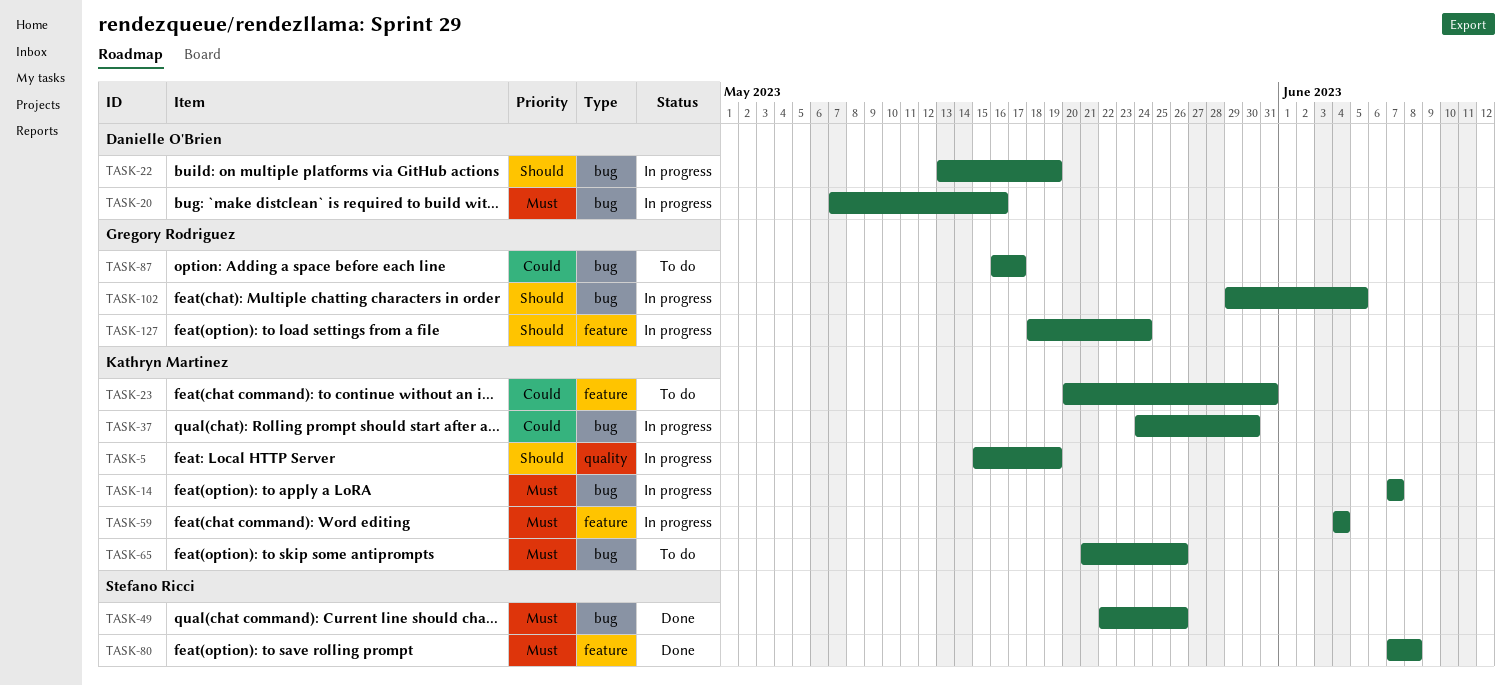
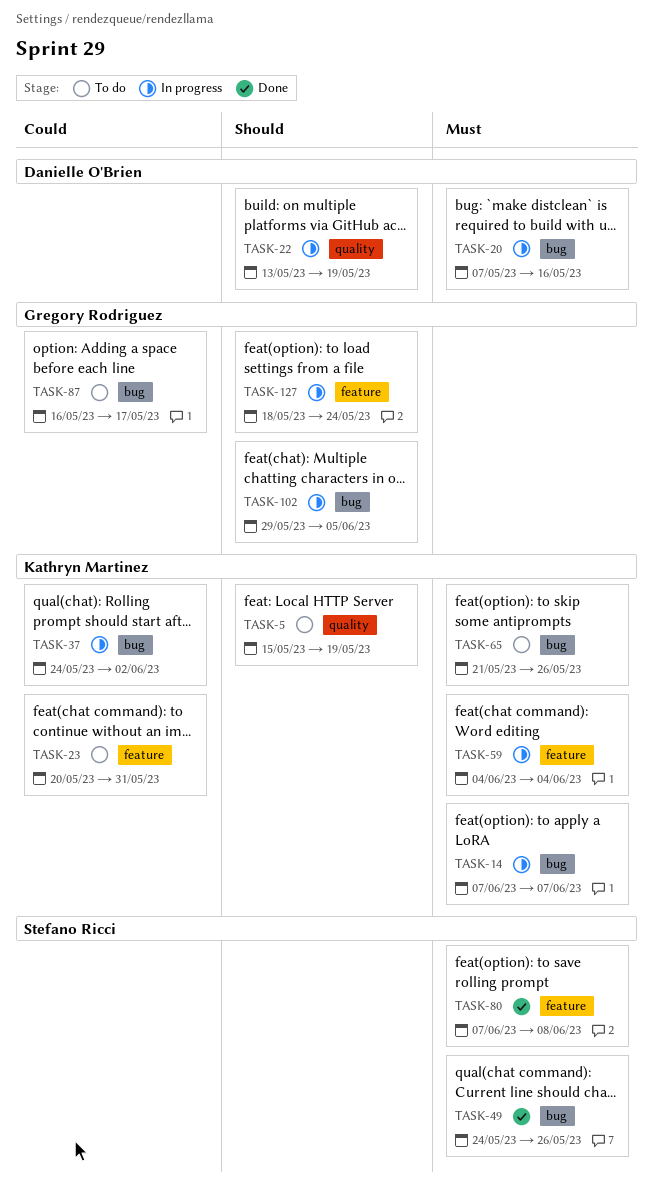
TASK-5, status: In progress -> To do
TASK-22, label: bug -> quality
TASK-37, due: May 30 -> Jun 2
TASK-49, start: May 22 -> May 24

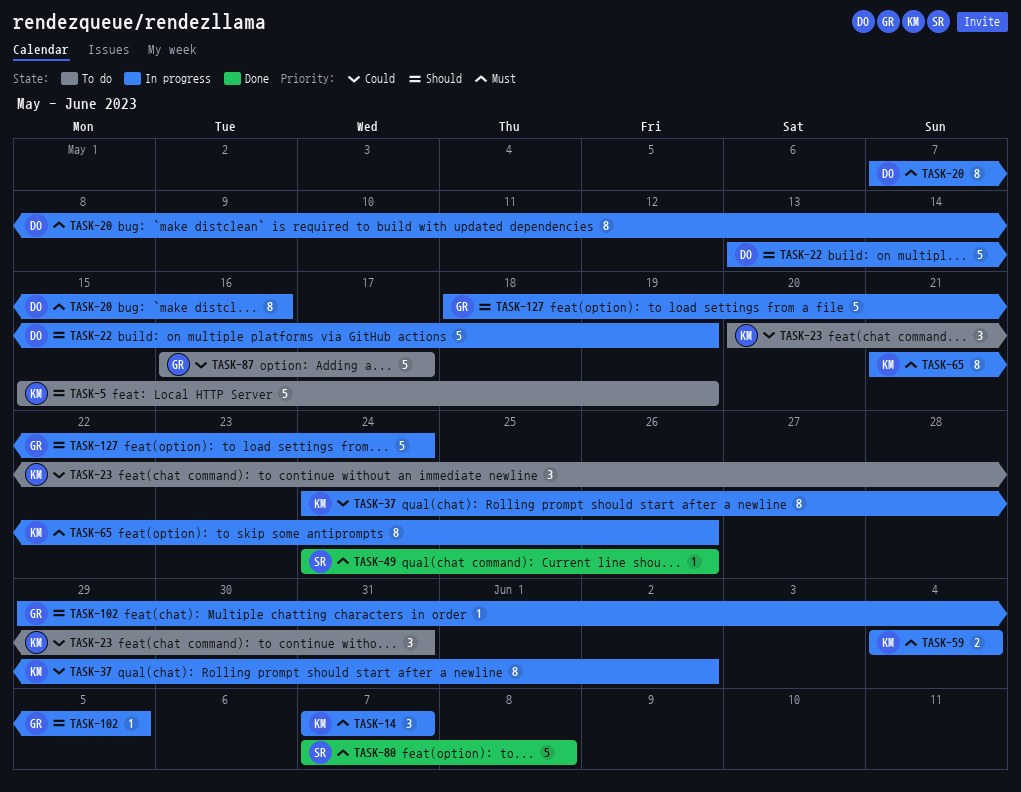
TASK-65, status: To do -> In progress

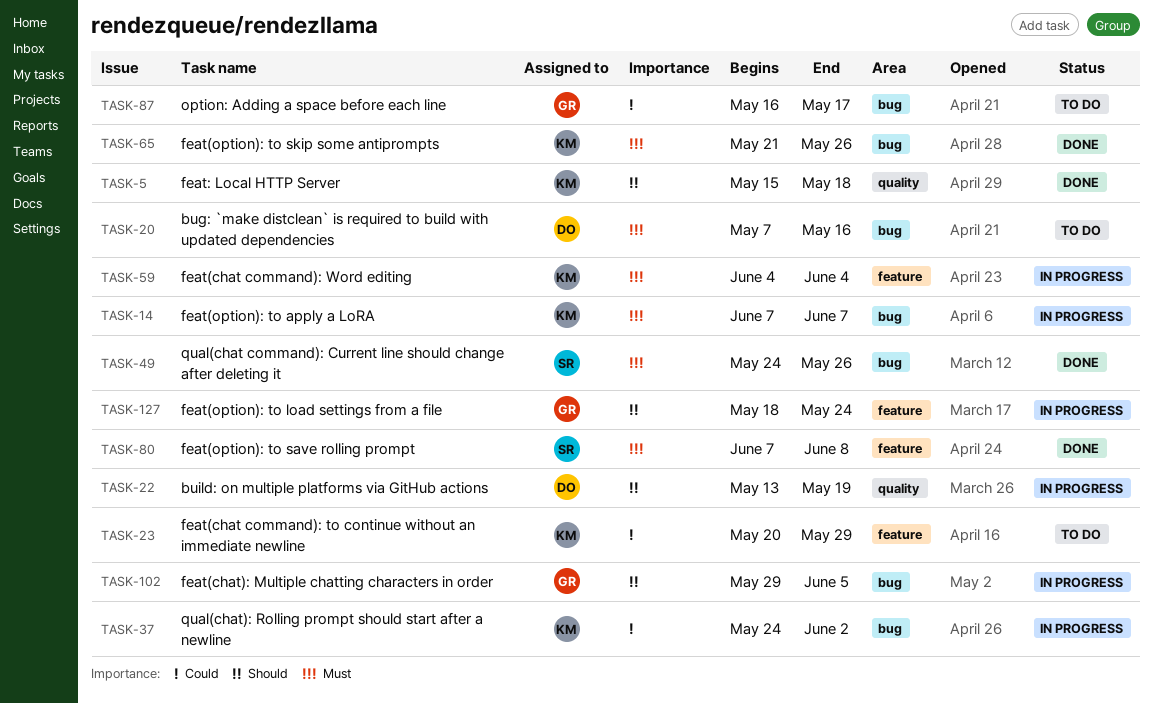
TASK-5, status: To do -> Done
TASK-5, due: May 19 -> May 18
TASK-20, status: In progress -> To do
TASK-23, due: May 31 -> May 29
TASK-65, status: In progress -> Done

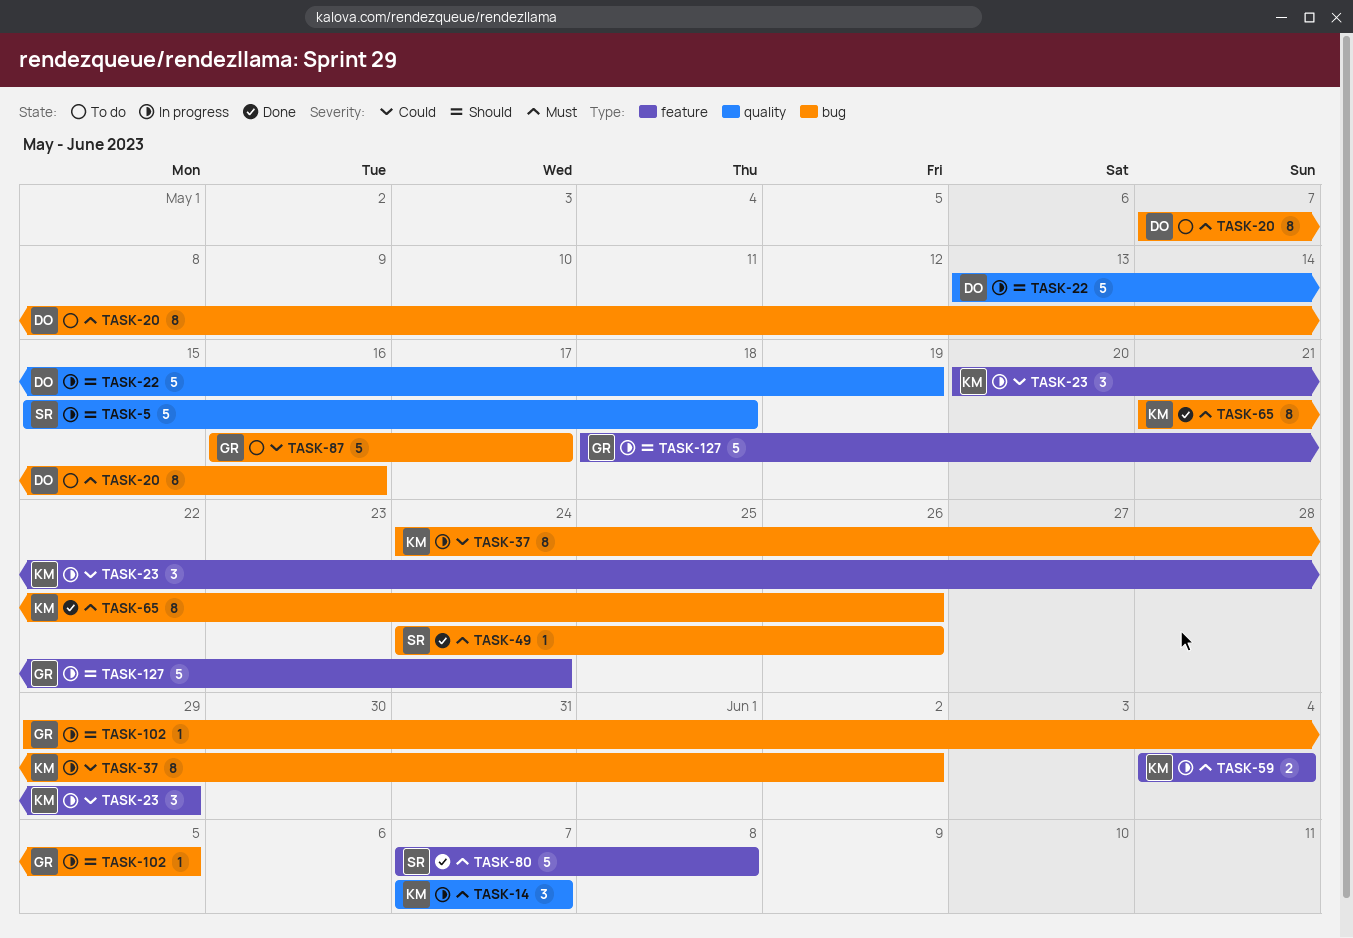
TASK-5, status: Done -> In progress
TASK-5, owner: KM -> SR
TASK-14, label: bug -> quality
TASK-23, status: To do -> In progress

